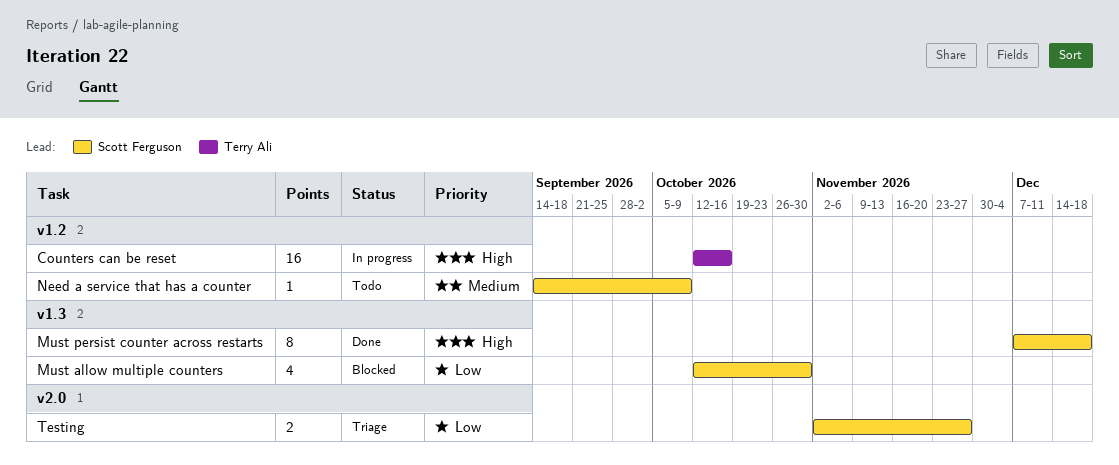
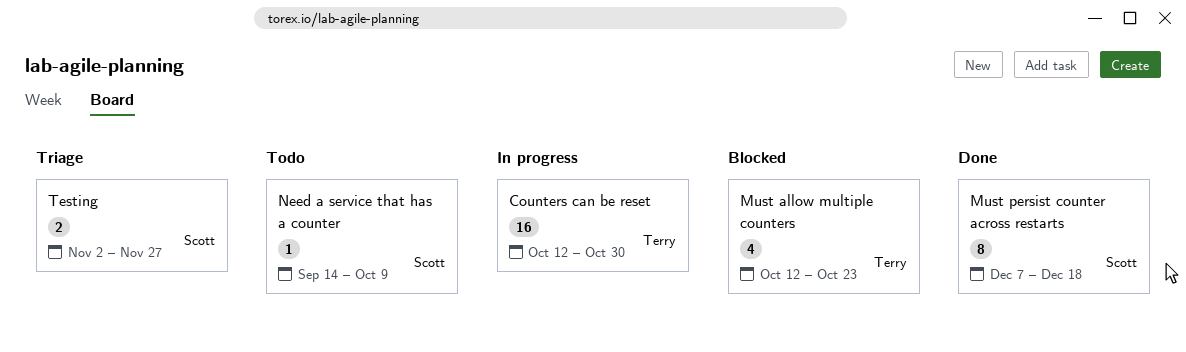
Counters can be reset, due: Oct 16 -> Oct 30
Must allow multiple counters, owner: Scott Ferguson -> Terry Ali
Must allow multiple counters, due: Oct 30 -> Oct 23

